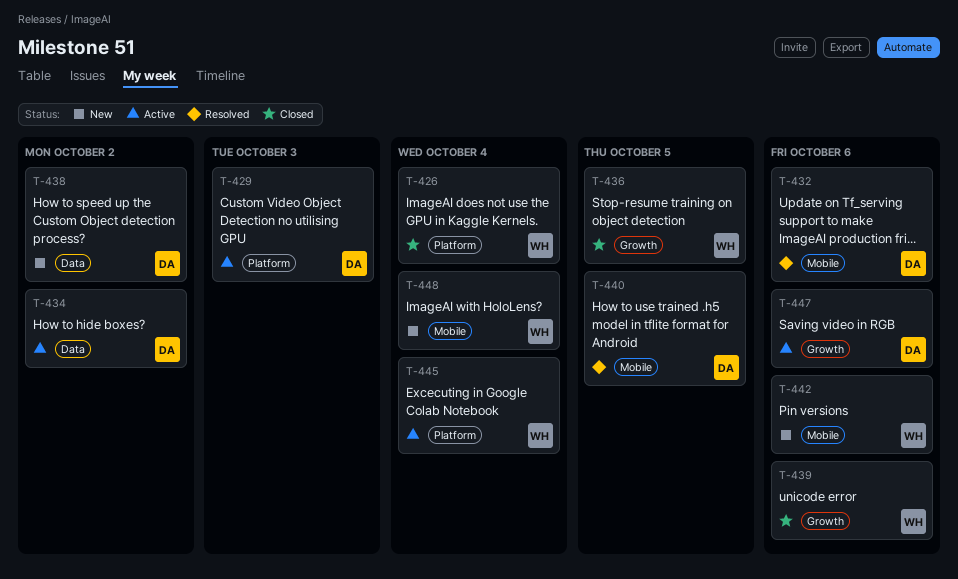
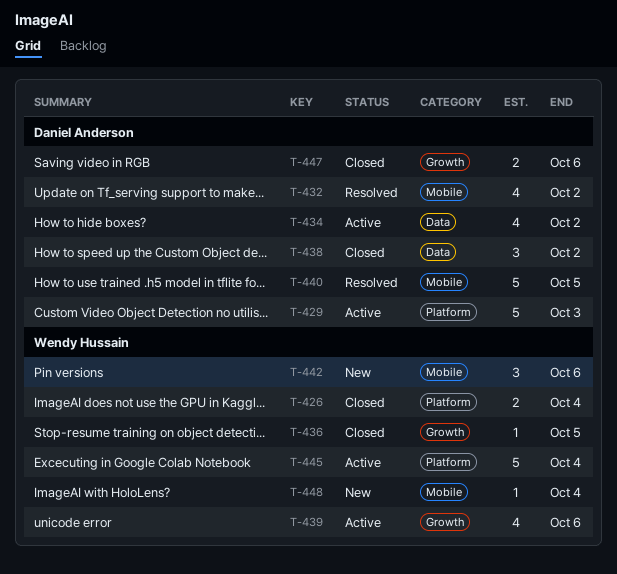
T-432, due: Oct 6 -> Oct 2
T-438, status: New -> Closed
T-439, status: Closed -> Active
T-447, status: Active -> Closed

